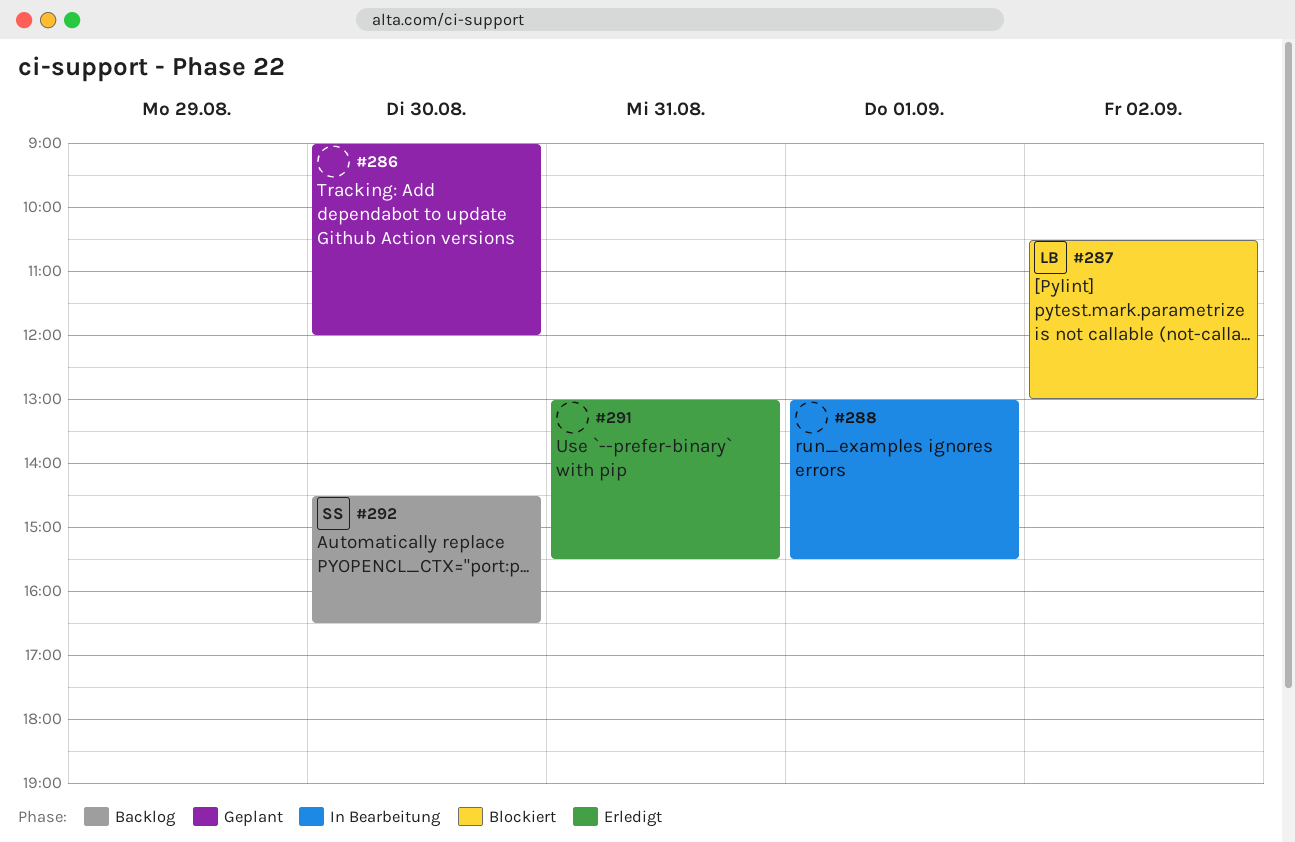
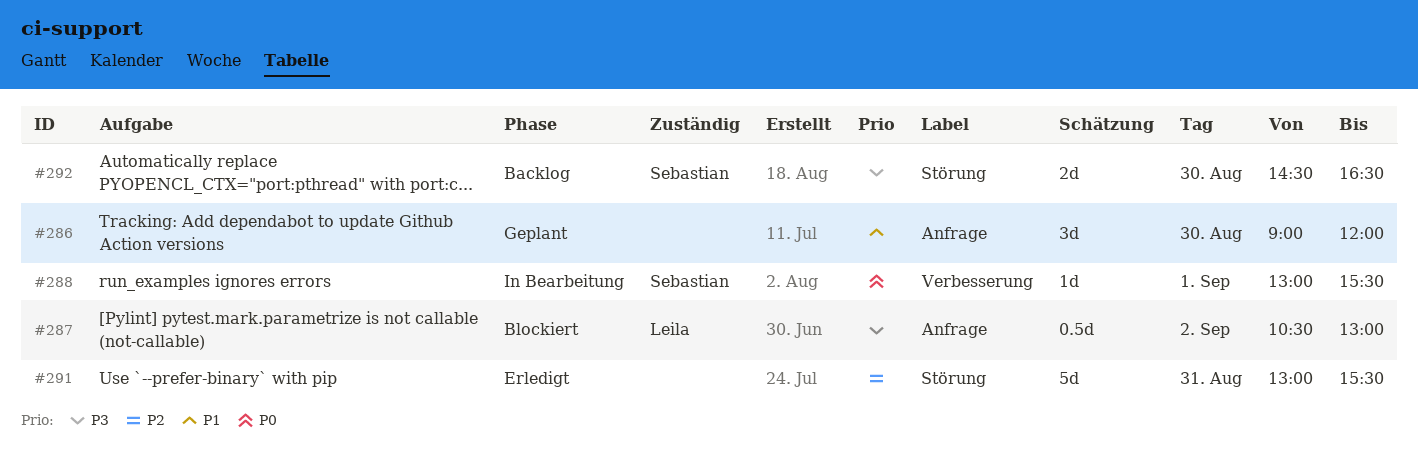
#288, owner: none -> Sebastian

